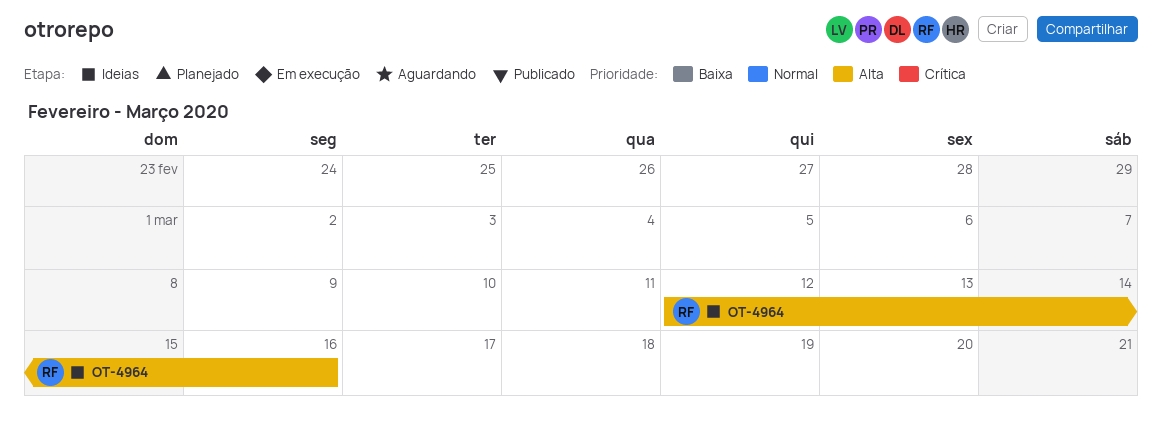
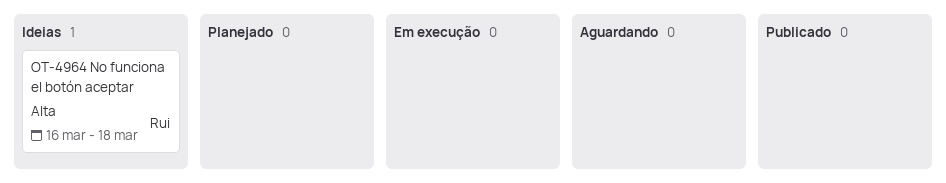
OT-4964, start: Mar 12 -> Mar 16
OT-4964, due: Mar 16 -> Mar 18

